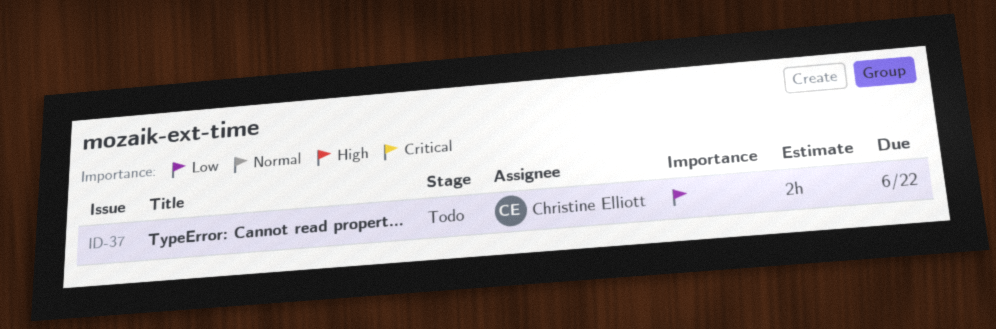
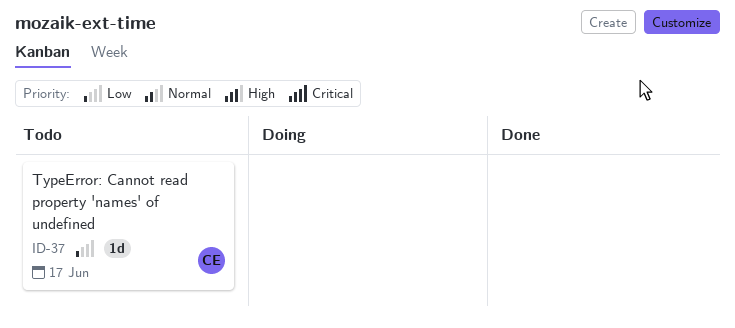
ID-37, estimate: 2h -> 1d
ID-37, due: Jun 22 -> Jun 17

